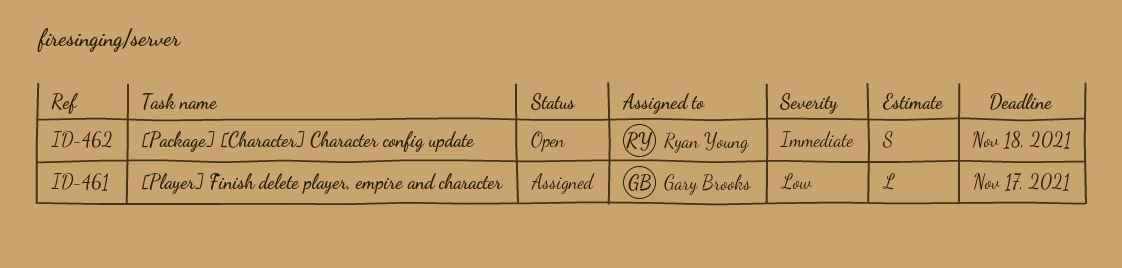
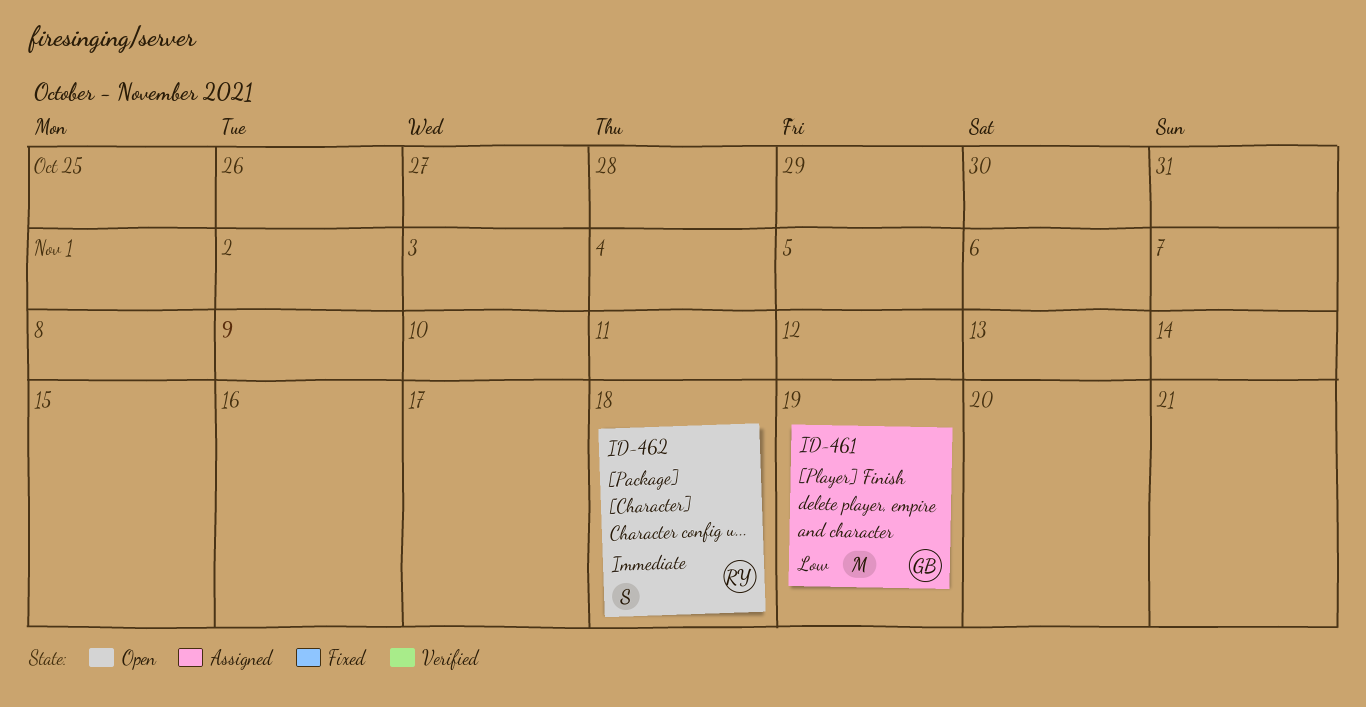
ID-461, estimate: L -> M
ID-461, due: Nov 17 -> Nov 19

